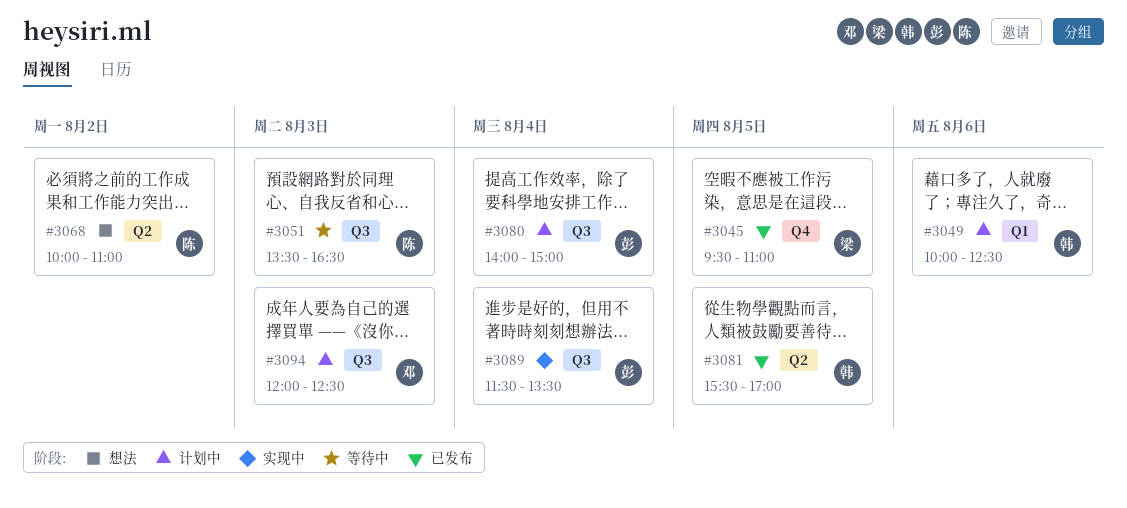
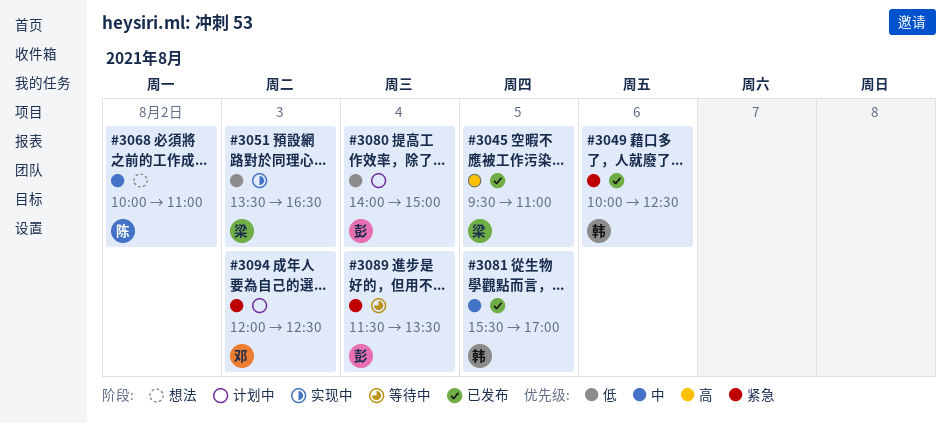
#3049, status: 计划中 -> 已发布
#3051, status: 等待中 -> 实现中
#3051, owner: 陈 -> 梁
#3089, status: 实现中 -> 等待中

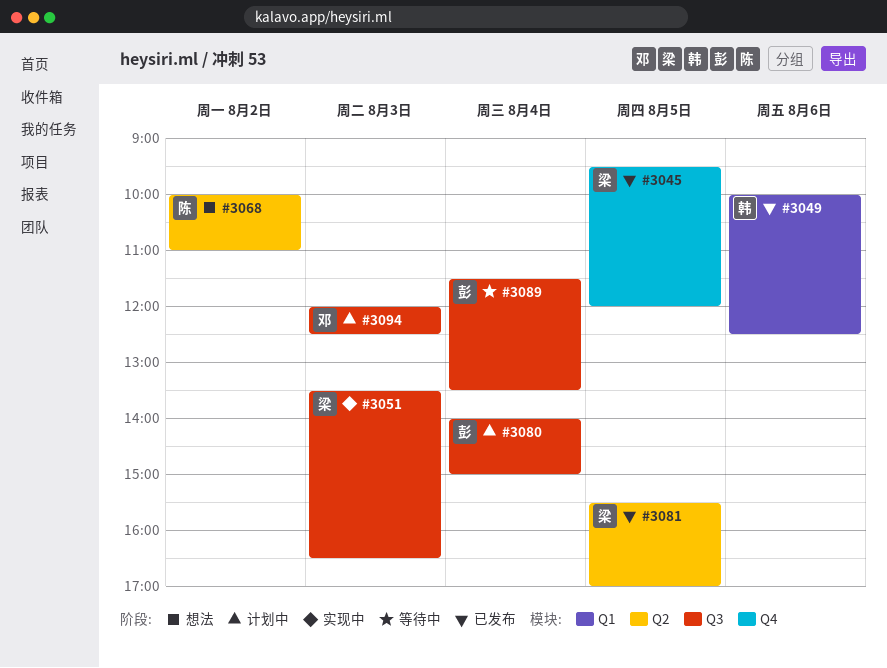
#3045, ends: 11:00 -> 12:00
#3081, owner: 韩 -> 梁

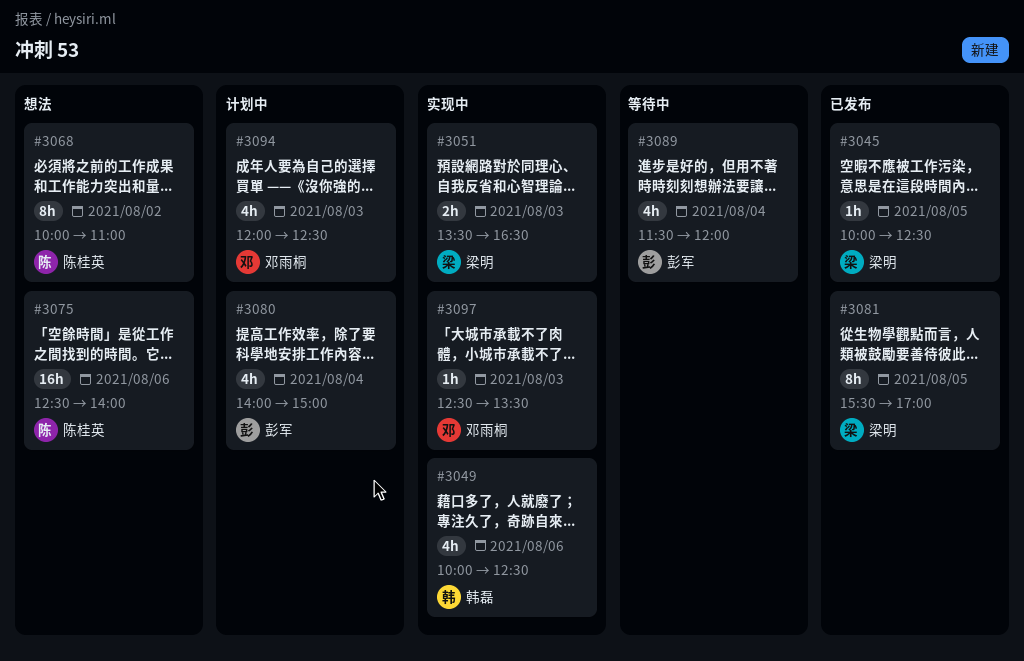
#3045, begins: 09:30 -> 10:00
#3045, ends: 12:00 -> 12:30
#3049, status: 已发布 -> 实现中
#3075: none -> present
#3089, ends: 13:30 -> 12:00
#3097: none -> present

